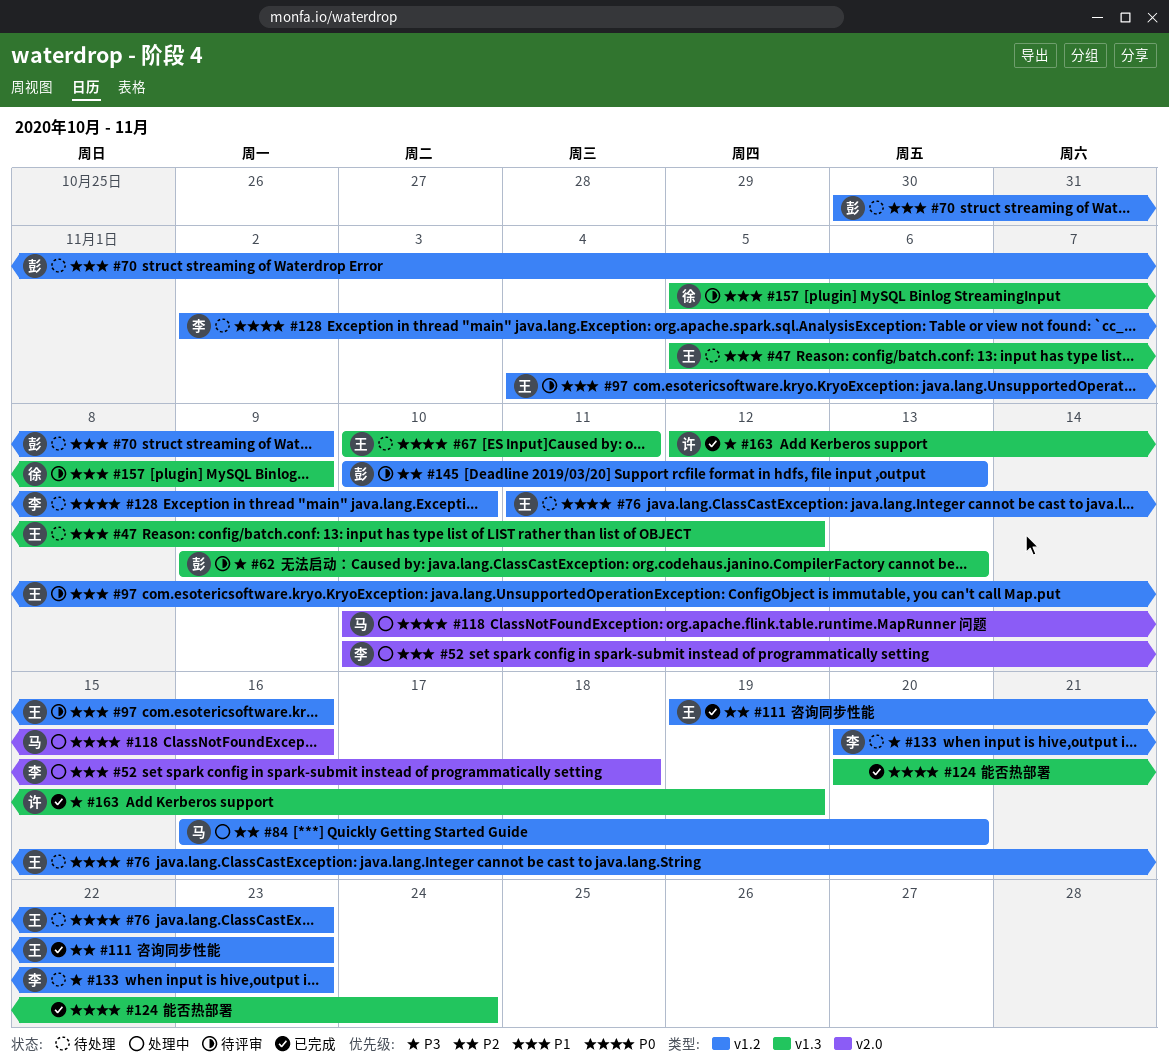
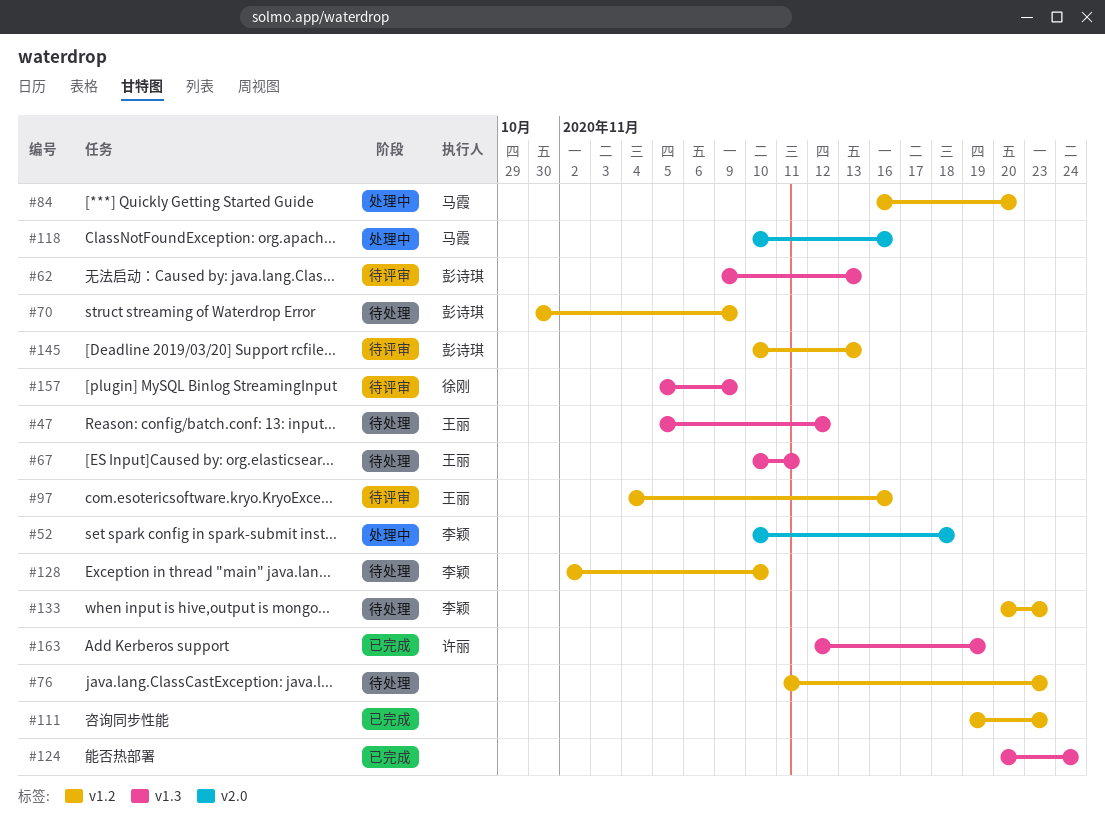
#76, owner: 王丽 -> none
#111, owner: 王丽 -> none

